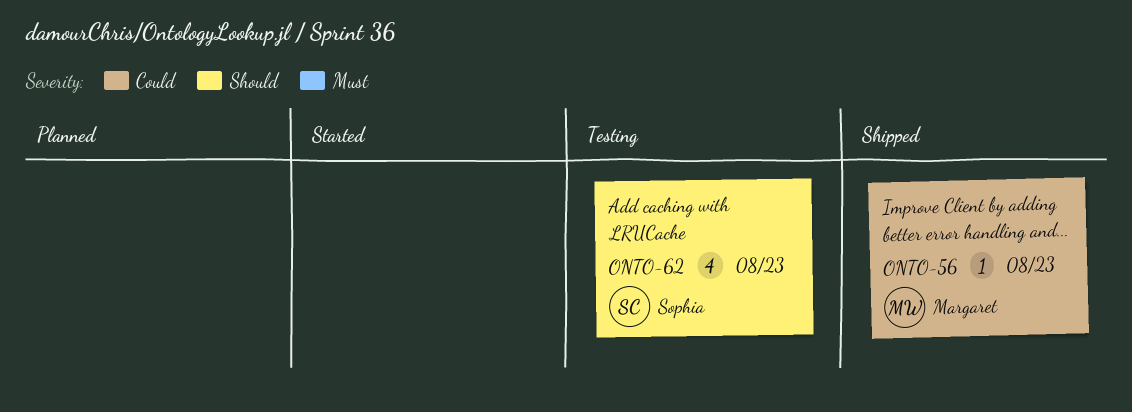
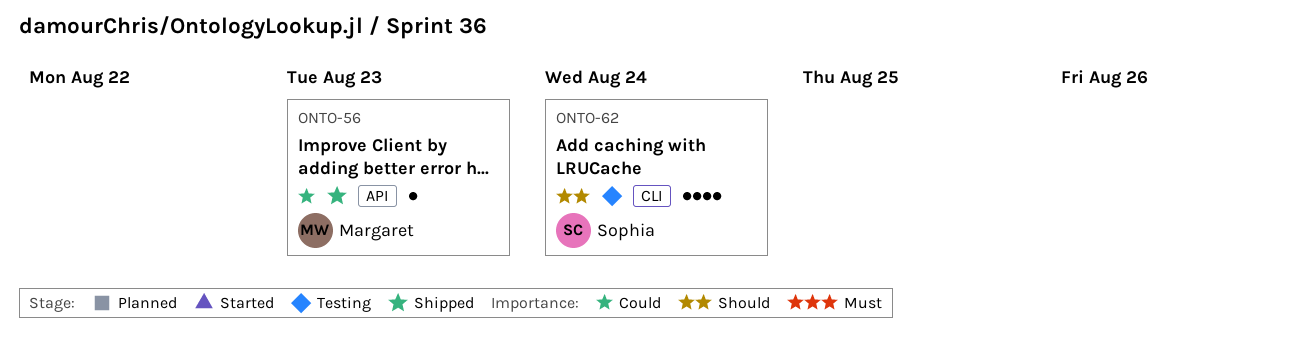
ONTO-62, due: Aug 23 -> Aug 24

